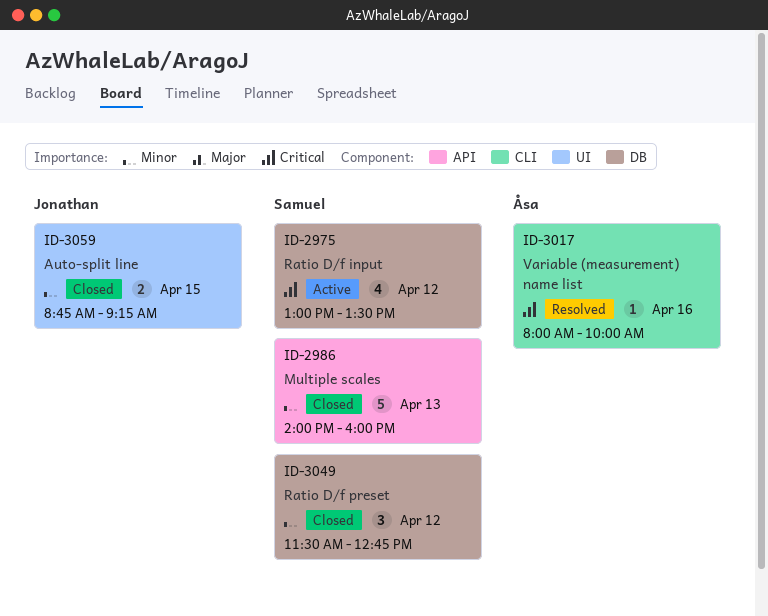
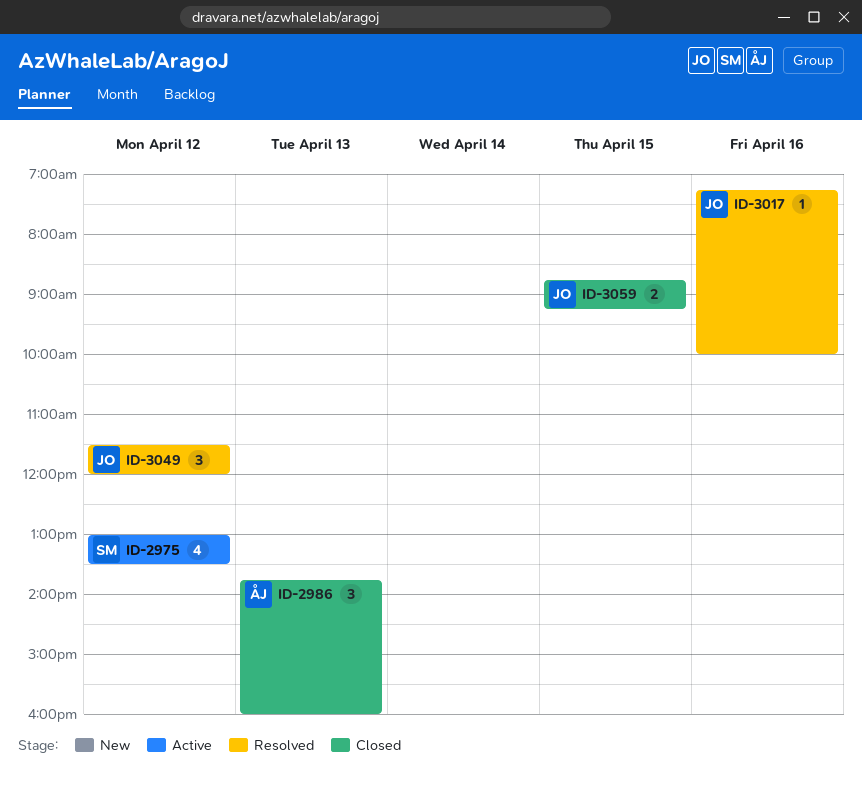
ID-2986, owner: Samuel -> Åsa
ID-2986, estimate: 5 -> 3
ID-2986, begins: 14:00 -> 13:45
ID-3017, owner: Åsa -> Jonathan
ID-3017, begins: 08:00 -> 07:15
ID-3049, status: Closed -> Resolved
ID-3049, owner: Samuel -> Jonathan
ID-3049, ends: 12:45 -> 12:00

